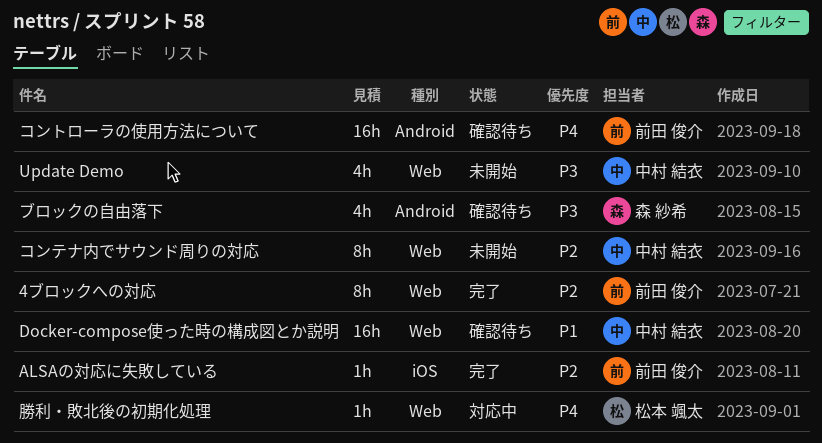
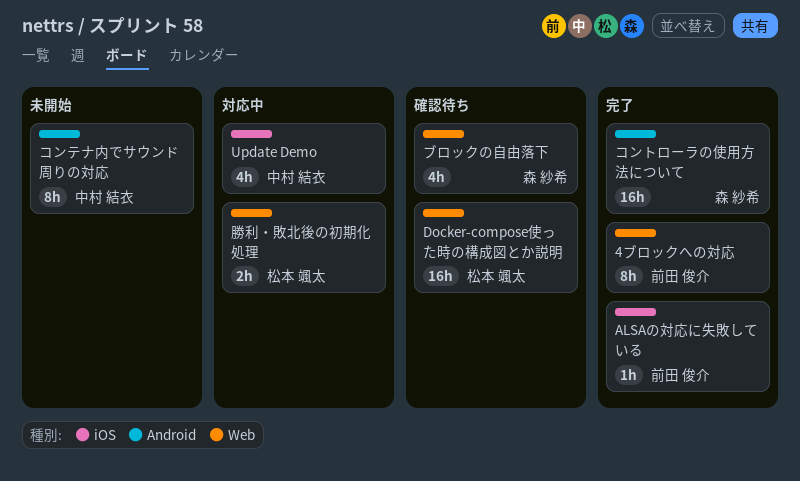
Docker-compose使った時の構成図とか説明, owner: 中村 結衣 -> 松本 颯太
Update Demo, status: 未開始 -> 対応中
Update Demo, label: Web -> iOS
コンテナ内でサウンド周りの対応, label: Web -> Android
コントローラの使用方法について, status: 確認待ち -> 完了
コントローラの使用方法について, owner: 前田 俊介 -> 森 紗希
ブロックの自由落下, label: Android -> Web
勝利・敗北後の初期化処理, estimate: 1h -> 2h

